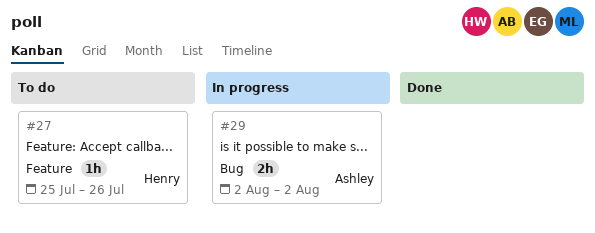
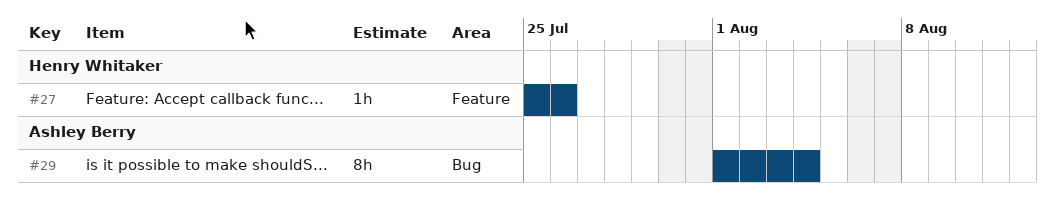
#29, estimate: 2h -> 8h
#29, start: Aug 2 -> Aug 1
#29, due: Aug 2 -> Aug 4

